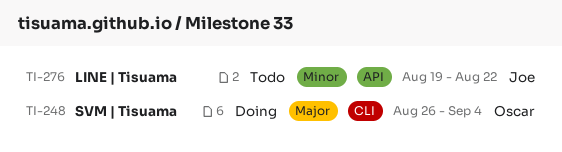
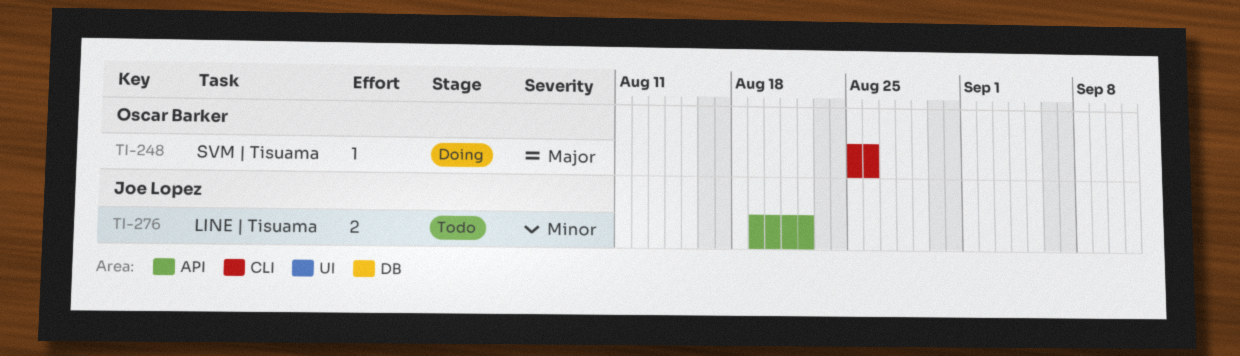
TI-248, start: Aug 26 -> Aug 25
TI-248, due: Sep 4 -> Aug 26

